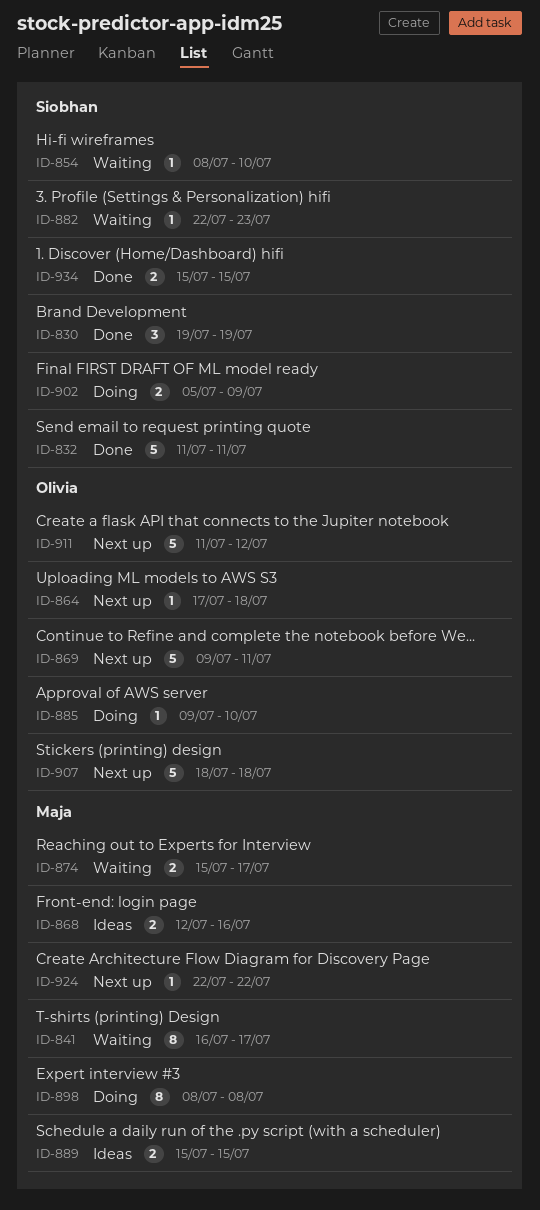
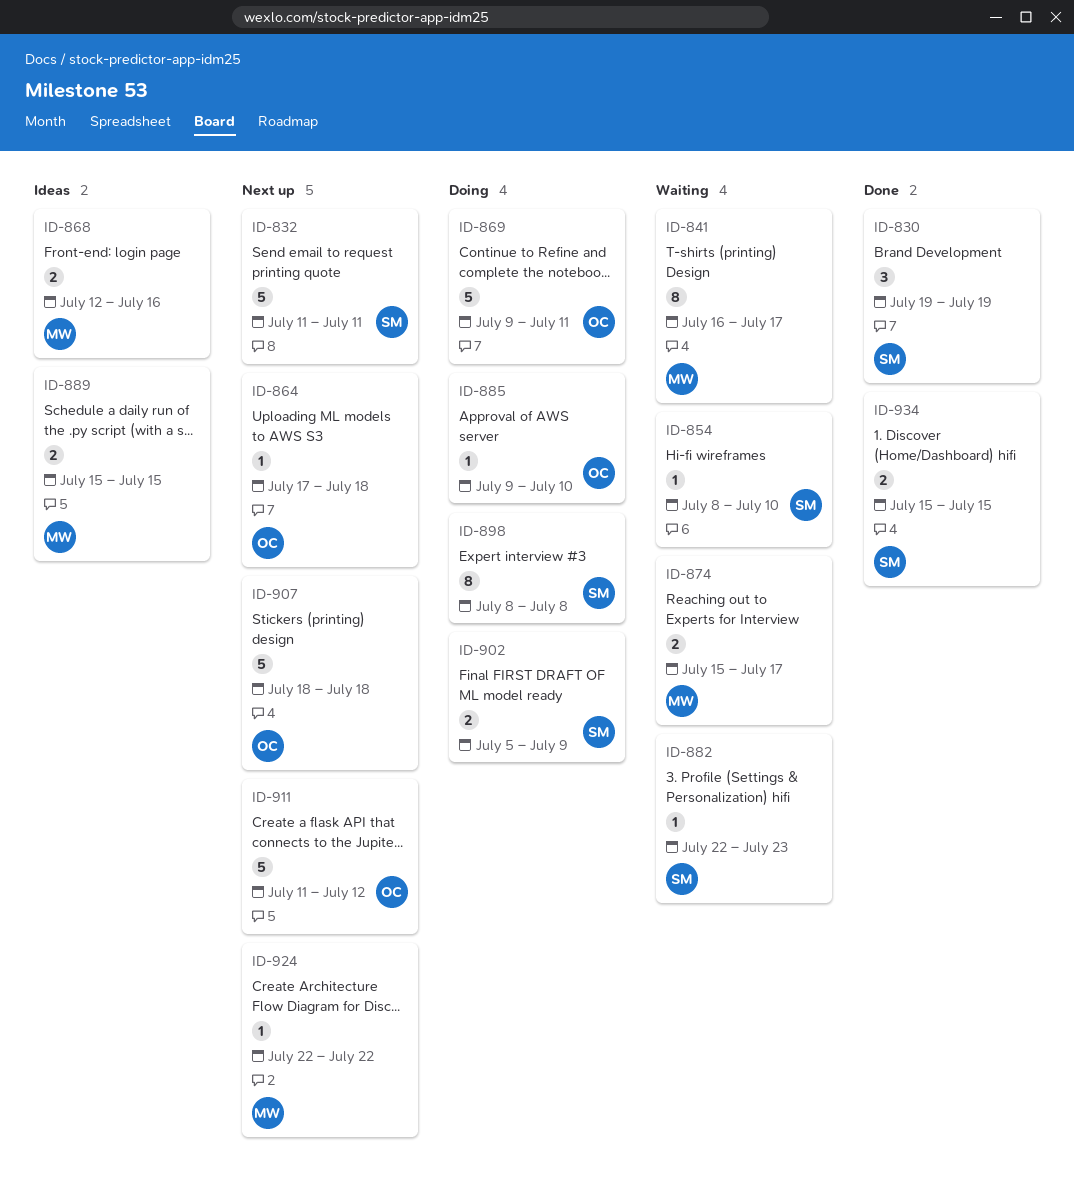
ID-832, status: Done -> Next up
ID-869, status: Next up -> Doing
ID-898, owner: Maja -> Siobhan

